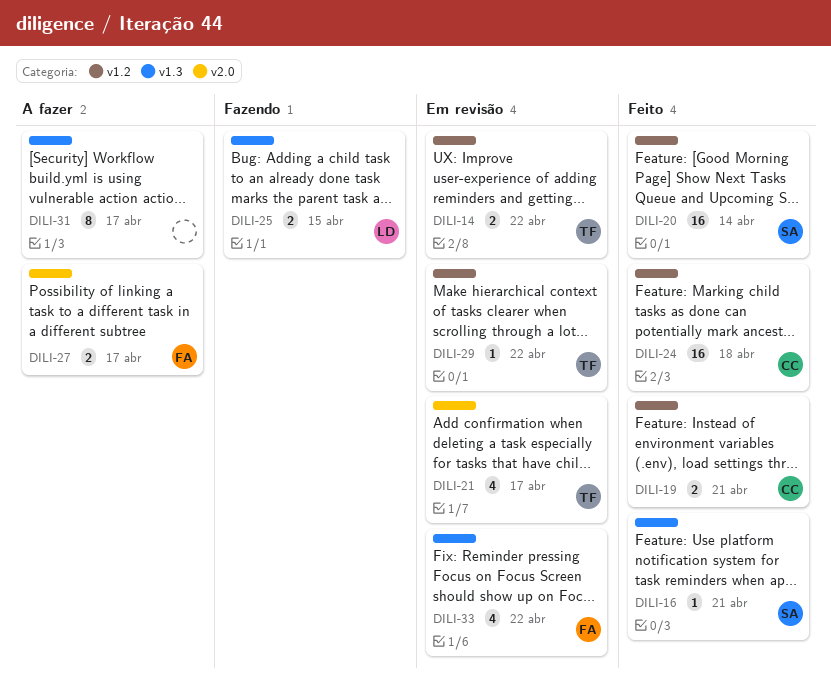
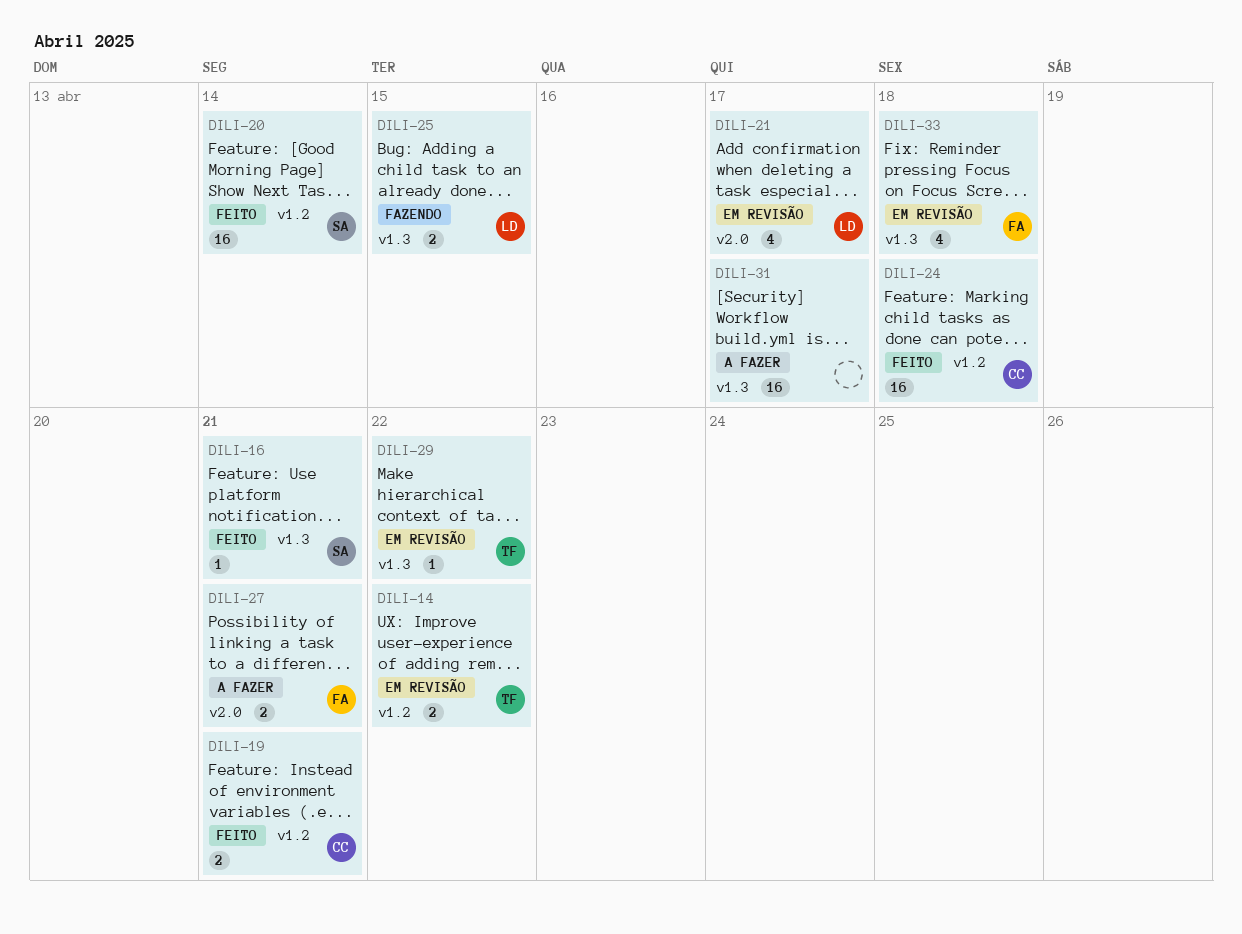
DILI-21, owner: TF -> LD
DILI-27, due: Apr 17 -> Apr 21
DILI-29, label: v1.2 -> v1.3
DILI-31, estimate: 8 -> 16
DILI-33, due: Apr 22 -> Apr 18

